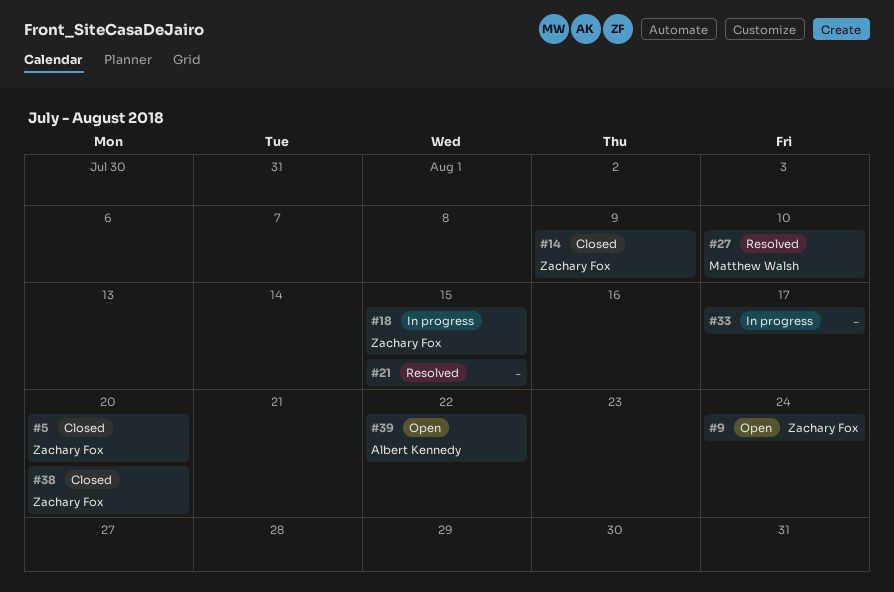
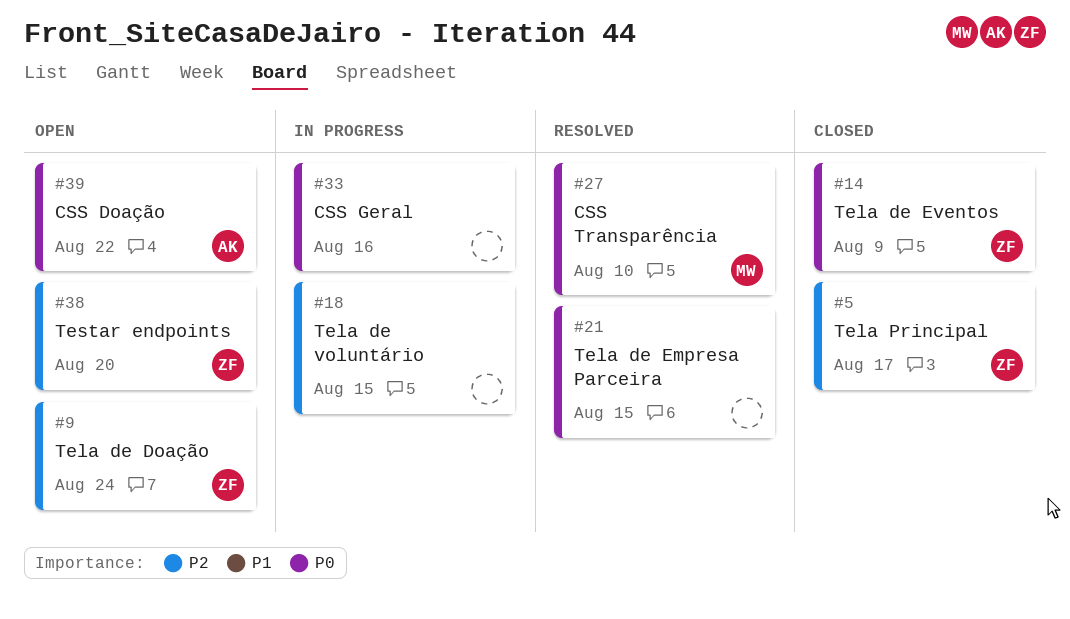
#5, due: Aug 20 -> Aug 17
#18, owner: Zachary Fox -> none
#33, due: Aug 17 -> Aug 16
#38, status: Closed -> Open

